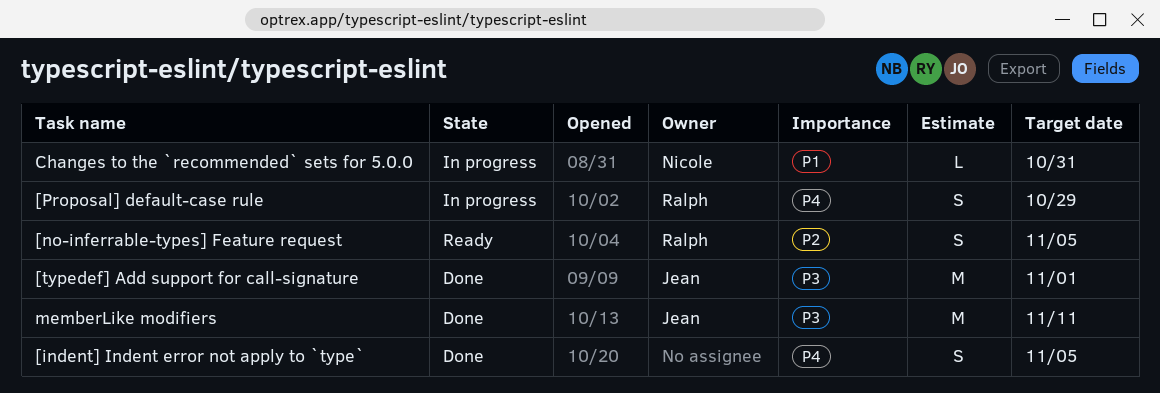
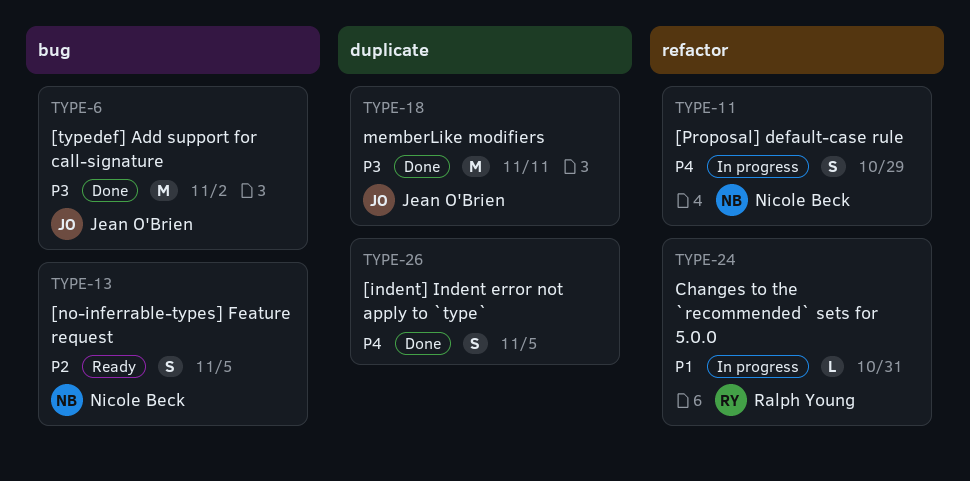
[no-inferrable-types] Feature request, owner: Ralph Young -> Nicole Beck
[Proposal] default-case rule, owner: Ralph Young -> Nicole Beck
[typedef] Add support for call-signature, due: Nov 1 -> Nov 2
Changes to the `recommended` sets for 5.0.0, owner: Nicole Beck -> Ralph Young

